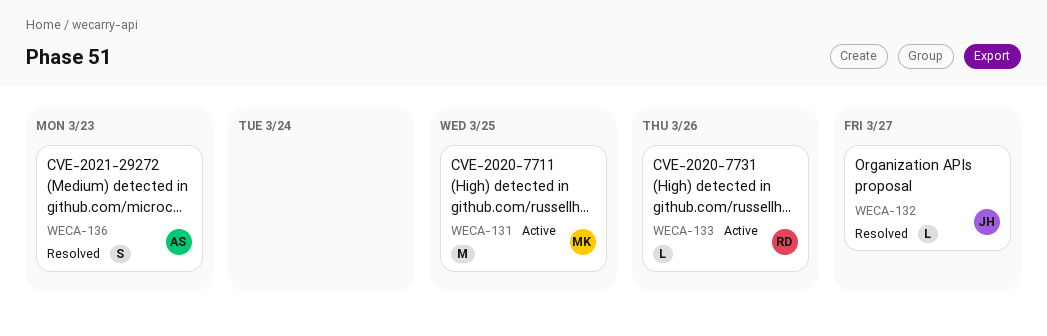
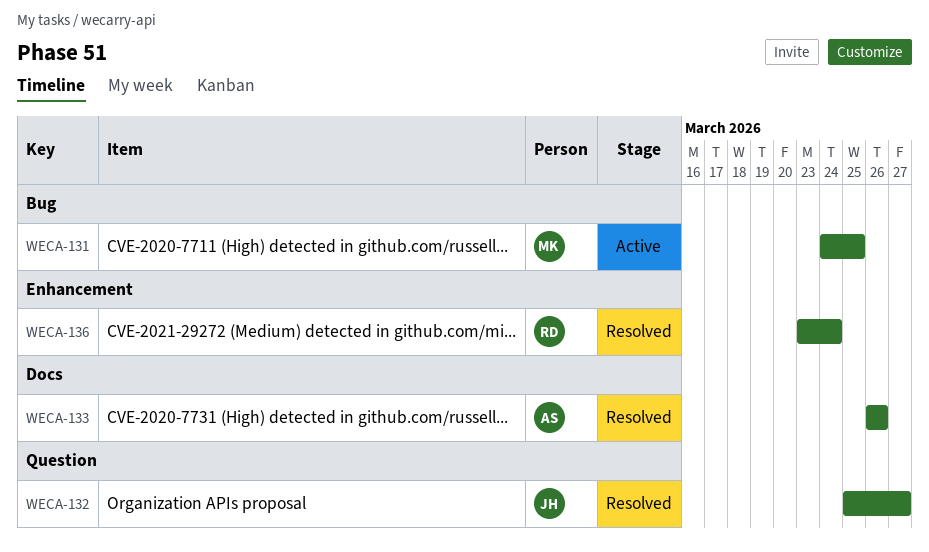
WECA-133, status: Active -> Resolved
WECA-133, owner: RD -> AS
WECA-136, owner: AS -> RD
WECA-136, due: Mar 23 -> Mar 24

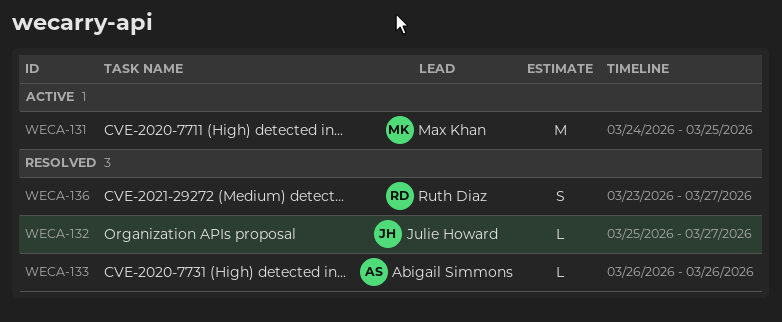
WECA-136, due: Mar 24 -> Mar 27

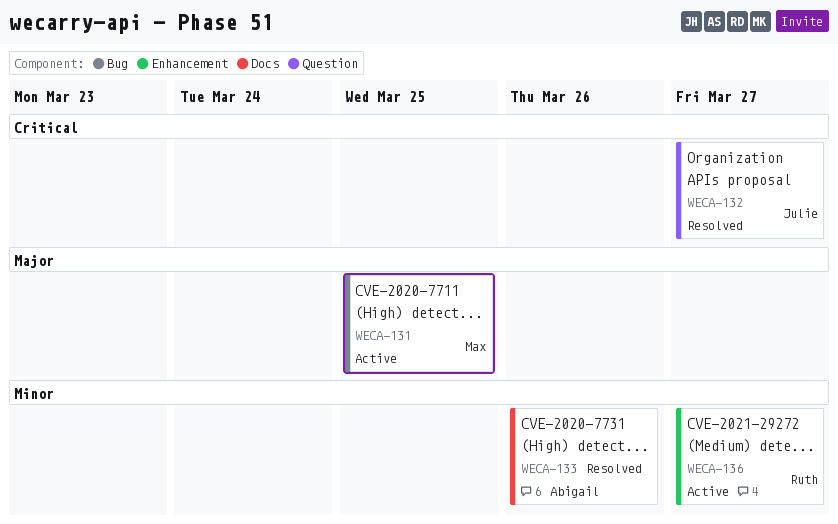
WECA-136, status: Resolved -> Active

